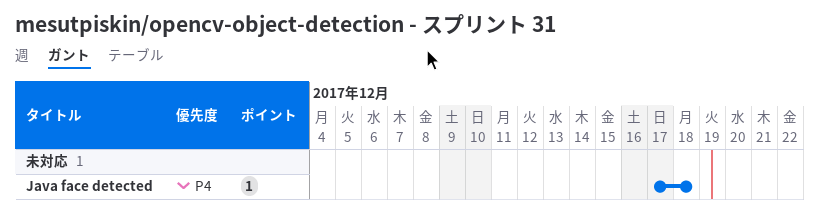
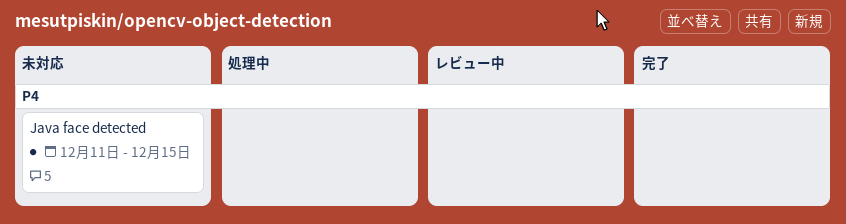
Java face detected, start: Dec 17 -> Dec 11
Java face detected, due: Dec 18 -> Dec 15

